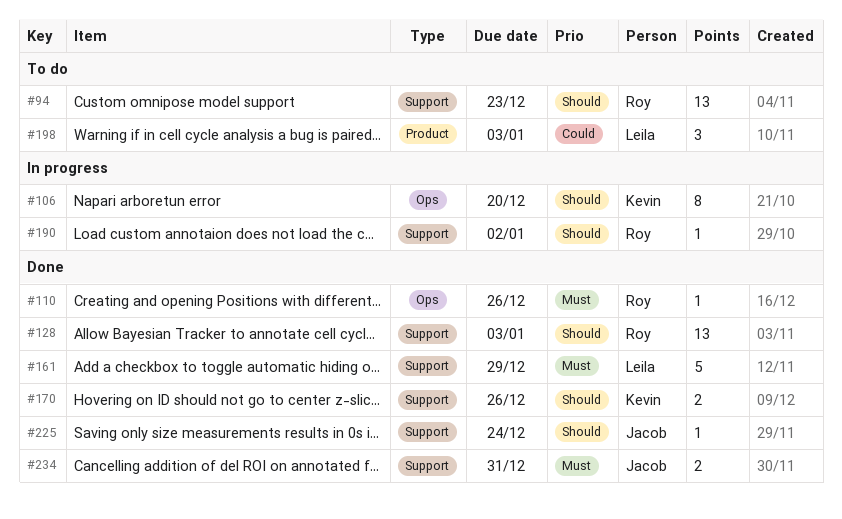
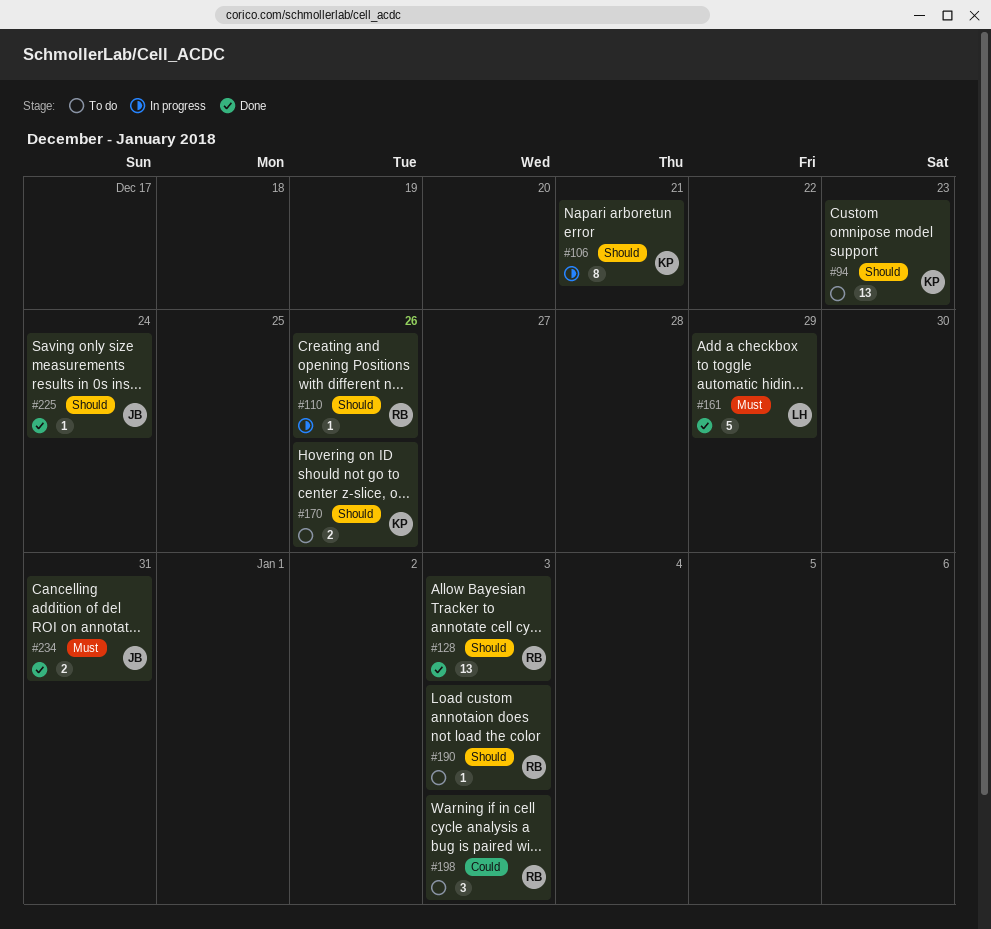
#94, owner: Roy -> Kevin
#106, due: Dec 20 -> Dec 21
#110, status: Done -> In progress
#110, priority: Must -> Should
#170, status: Done -> To do
#190, status: In progress -> To do
#190, due: Jan 2 -> Jan 3
#198, owner: Leila -> Roy

